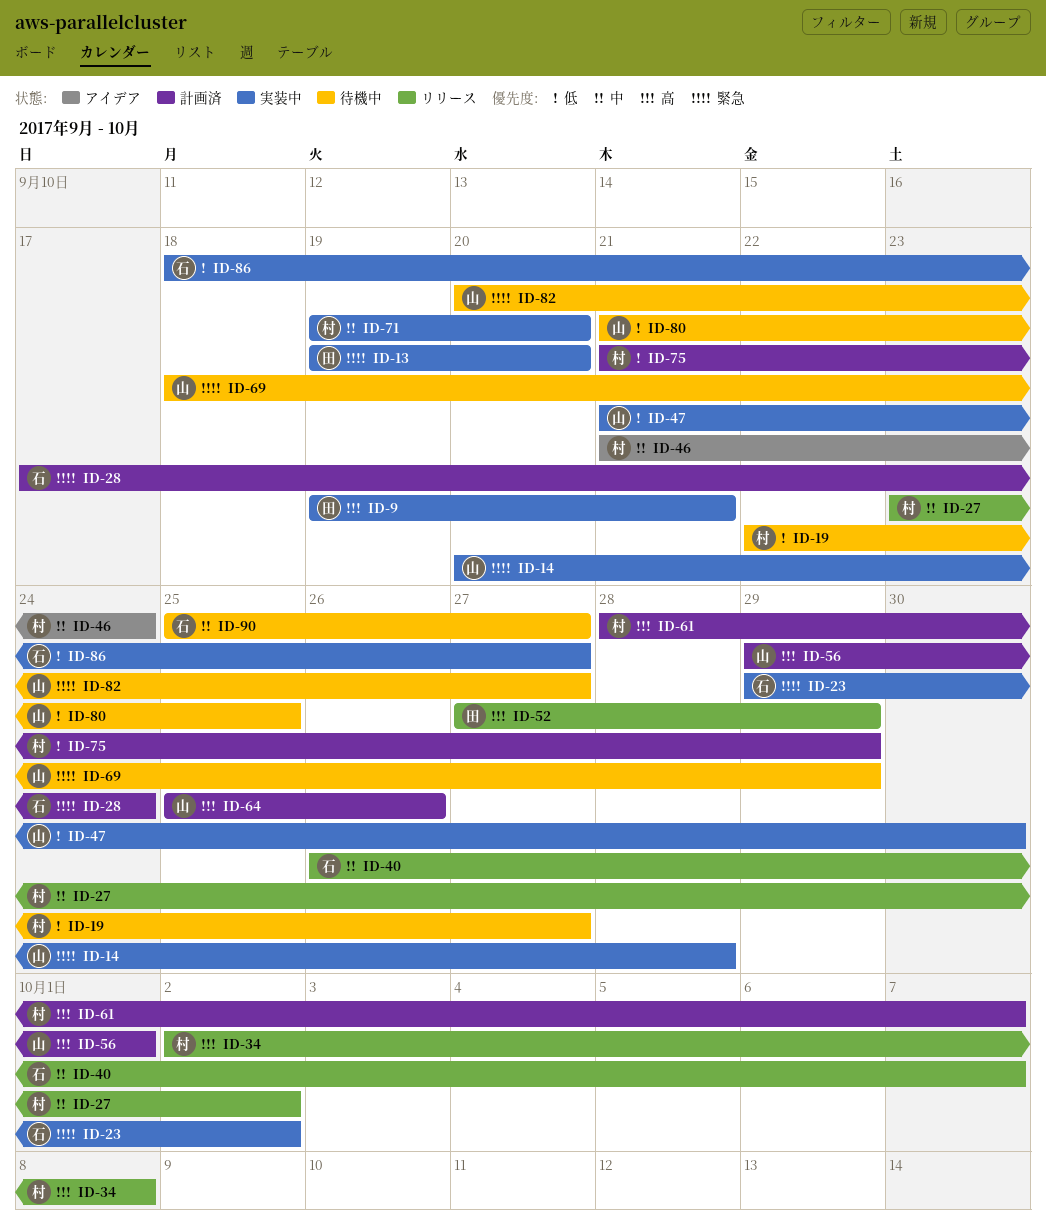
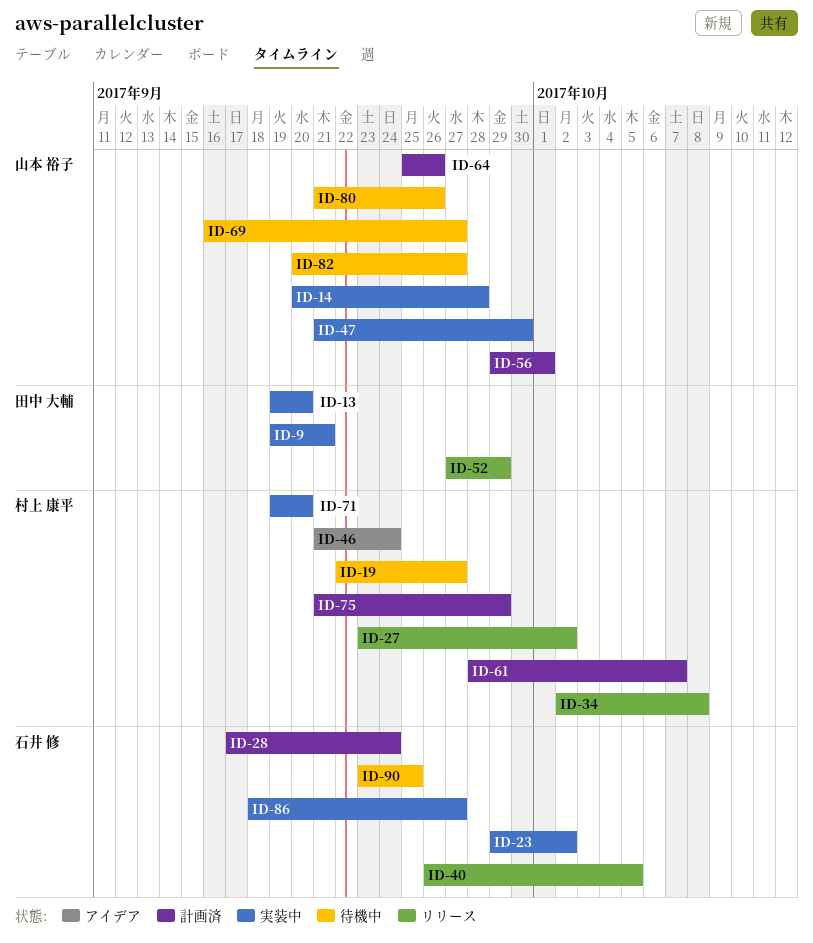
ID-40, due: Oct 7 -> Oct 5
ID-69, start: Sep 18 -> Sep 16
ID-69, due: Sep 29 -> Sep 27
ID-80, due: Sep 25 -> Sep 26
ID-90, start: Sep 25 -> Sep 23
ID-90, due: Sep 27 -> Sep 25

